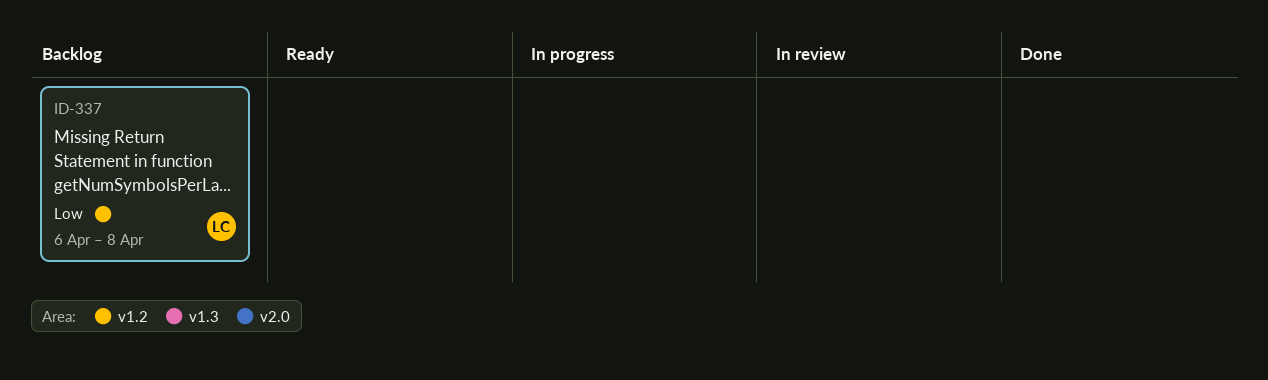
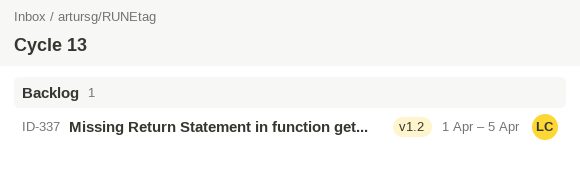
ID-337, start: Apr 6 -> Apr 1
ID-337, due: Apr 8 -> Apr 5

